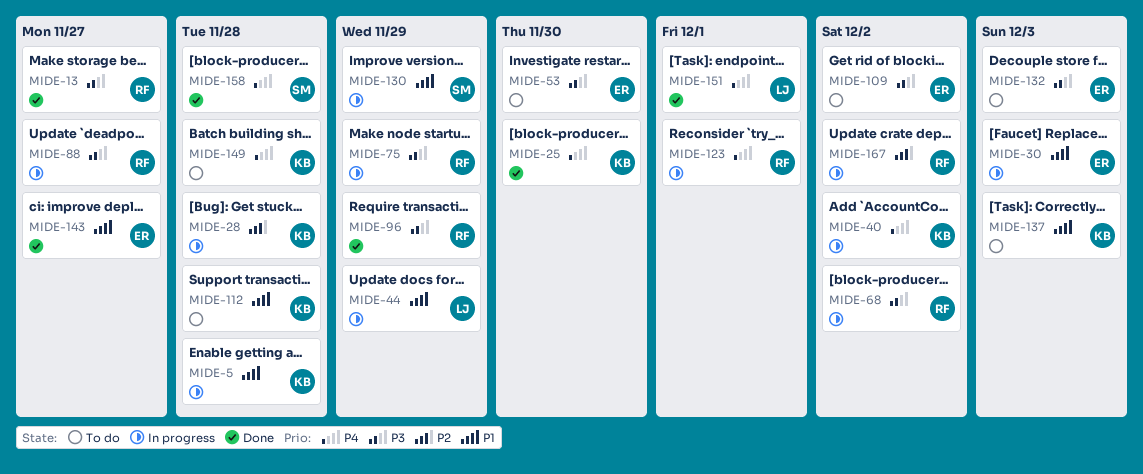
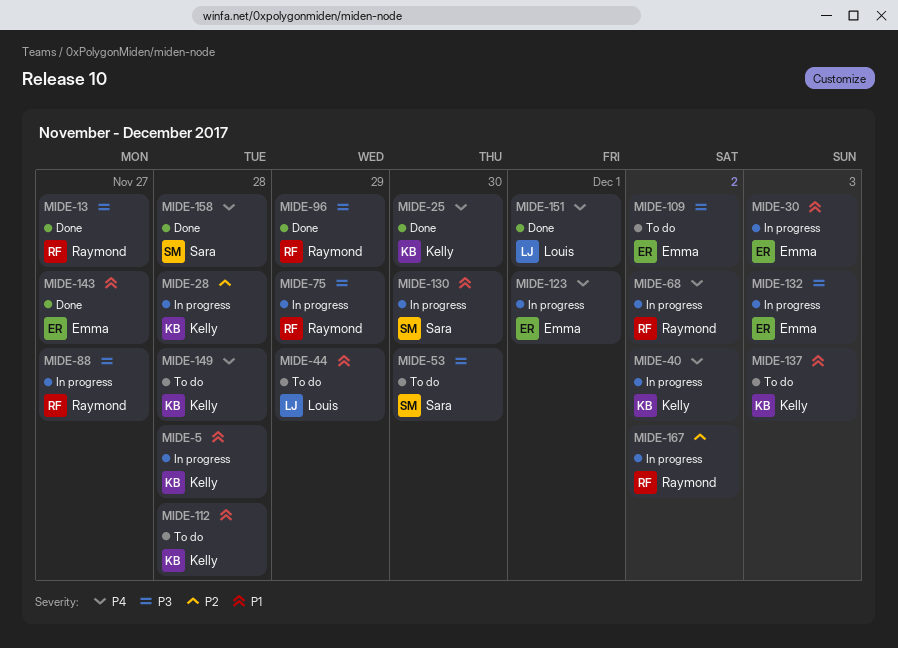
MIDE-44, status: In progress -> To do
MIDE-53, owner: Emma -> Sara
MIDE-68, priority: P3 -> P4
MIDE-123, owner: Raymond -> Emma
MIDE-130, due: Nov 29 -> Nov 30
MIDE-132, status: To do -> In progress

